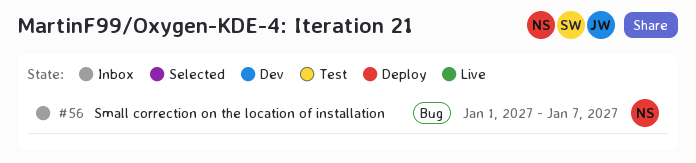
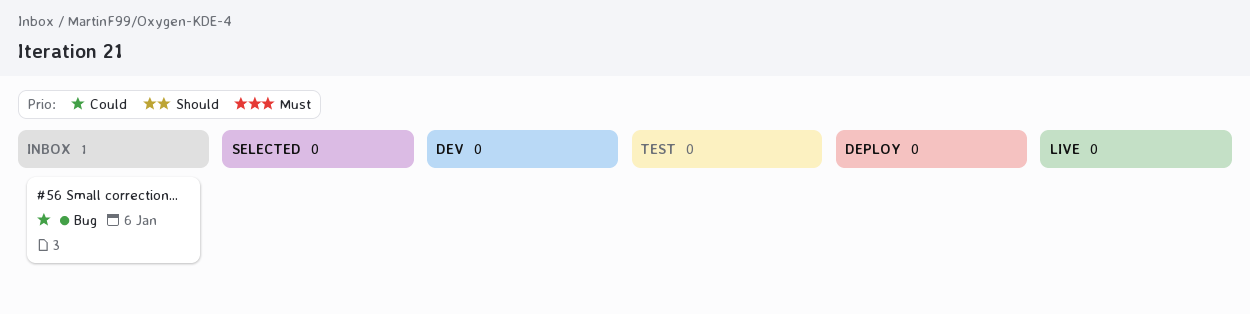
#56, due: Jan 7 -> Jan 6

